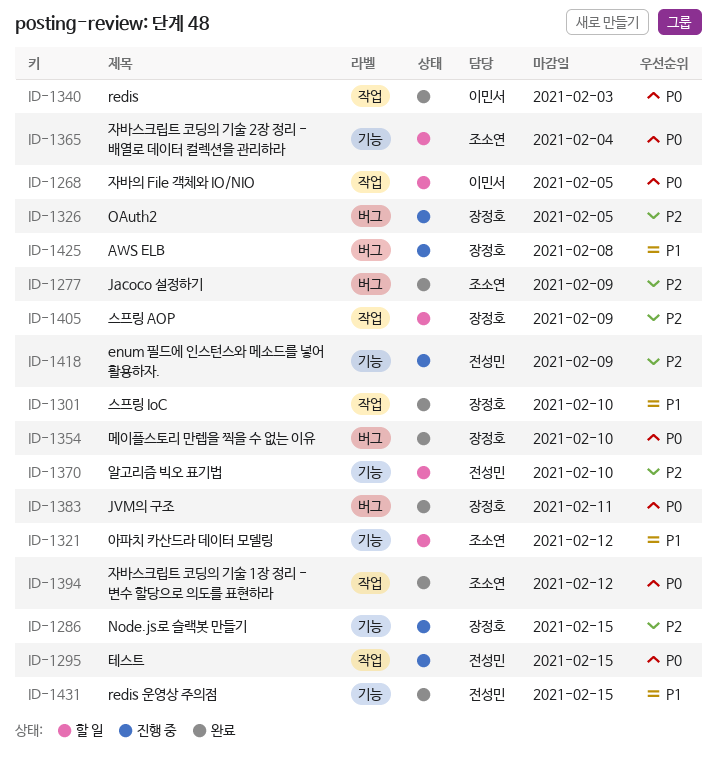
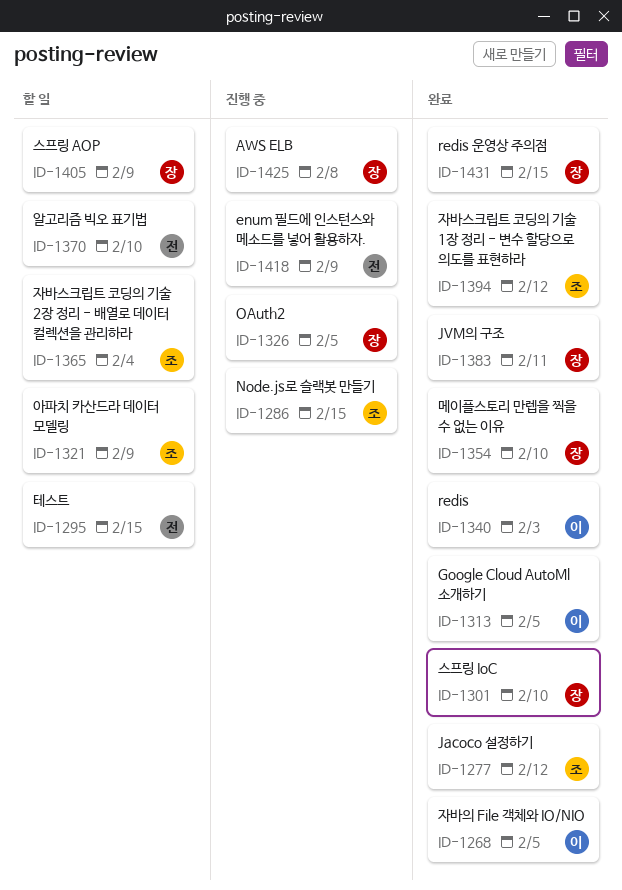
ID-1268, status: 할 일 -> 완료
ID-1277, due: Feb 9 -> Feb 12
ID-1286, owner: 장정호 -> 조소연
ID-1295, status: 진행 중 -> 할 일
ID-1313: none -> present
ID-1321, due: Feb 12 -> Feb 9
ID-1431, owner: 전성민 -> 장정호

